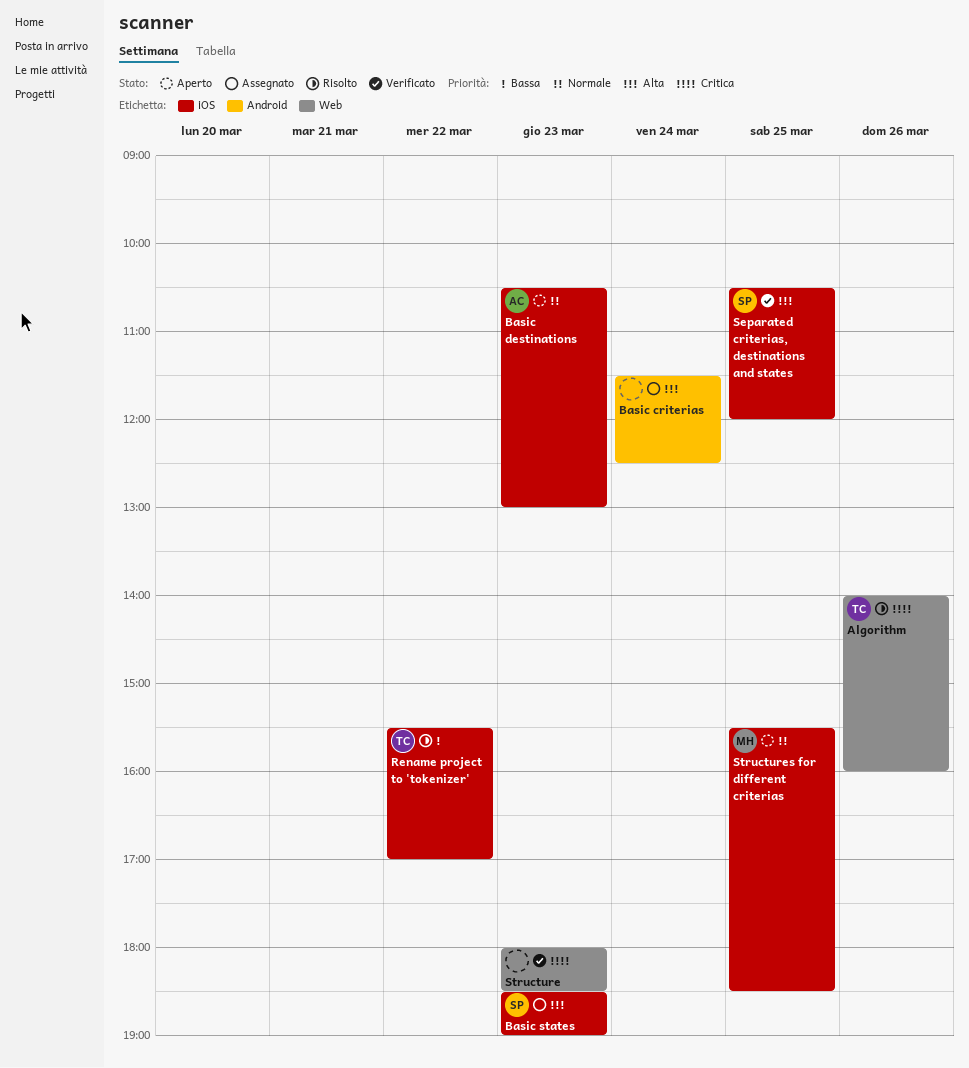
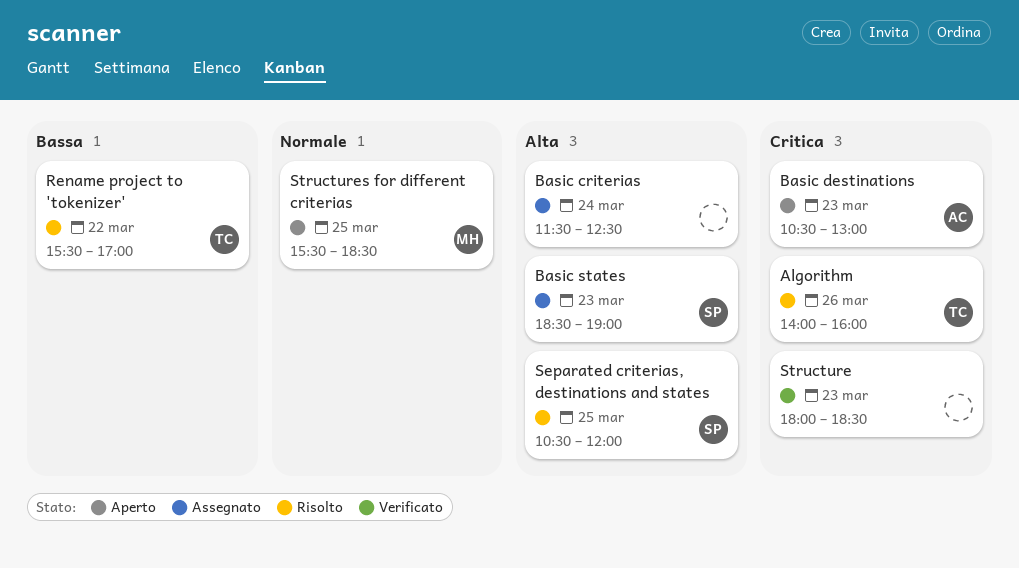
Basic destinations, priority: Normale -> Critica
Separated criterias, destinations and states, status: Verificato -> Risolto

